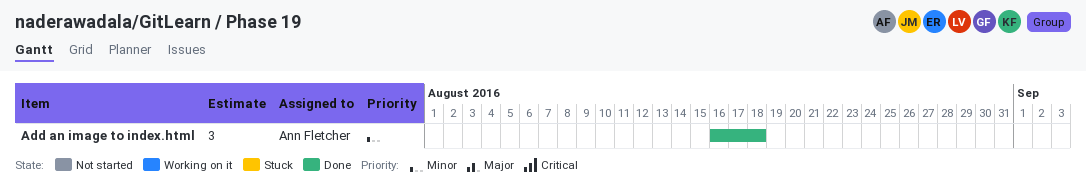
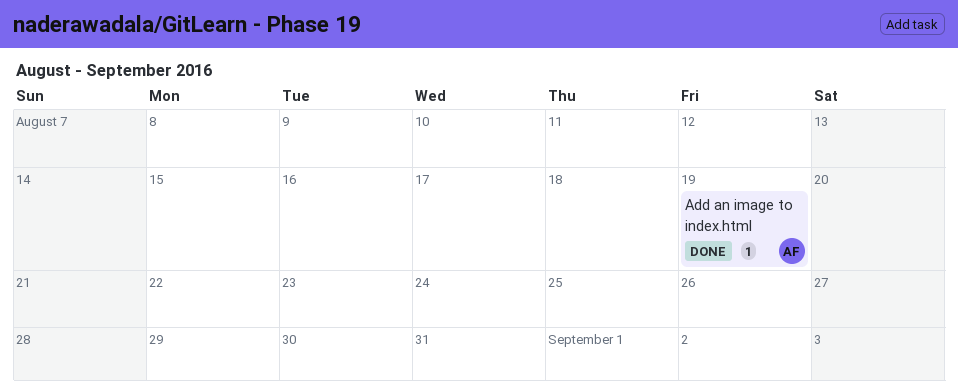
Add an image to index.html, estimate: 3 -> 1
Add an image to index.html, due: Aug 18 -> Aug 19

